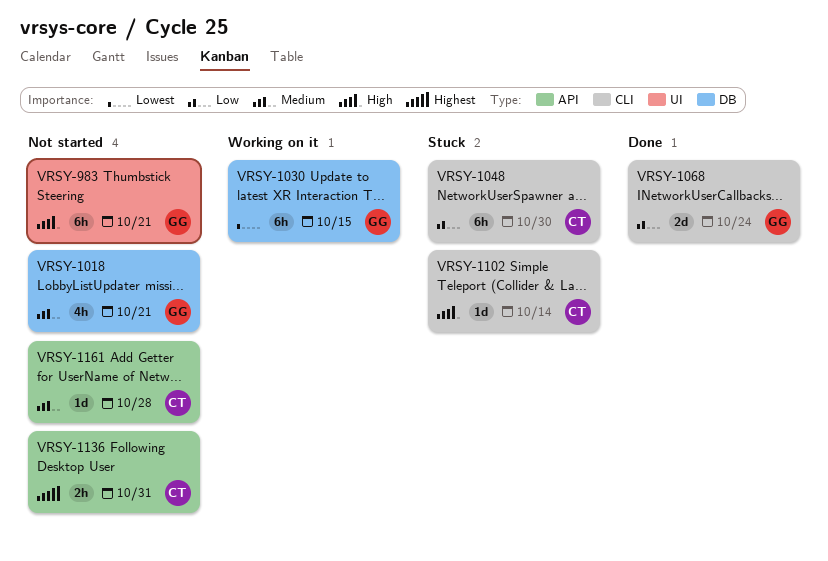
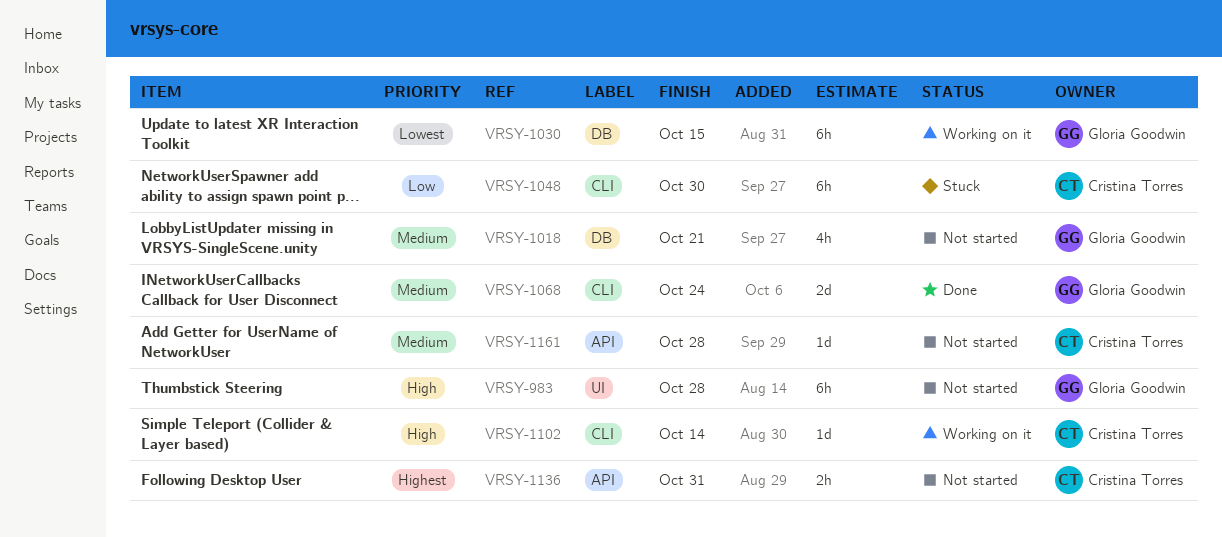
VRSY-983, due: Oct 21 -> Oct 28
VRSY-1068, priority: Low -> Medium
VRSY-1102, status: Stuck -> Working on it

